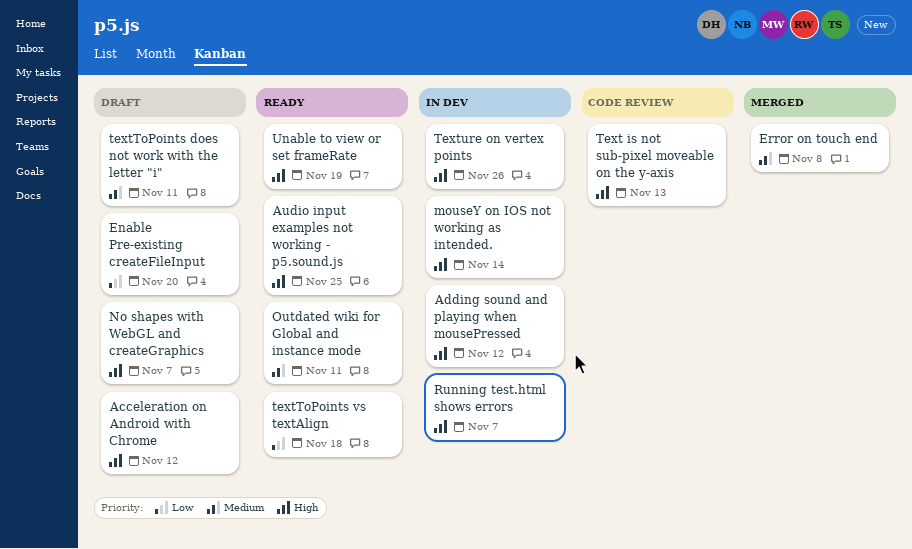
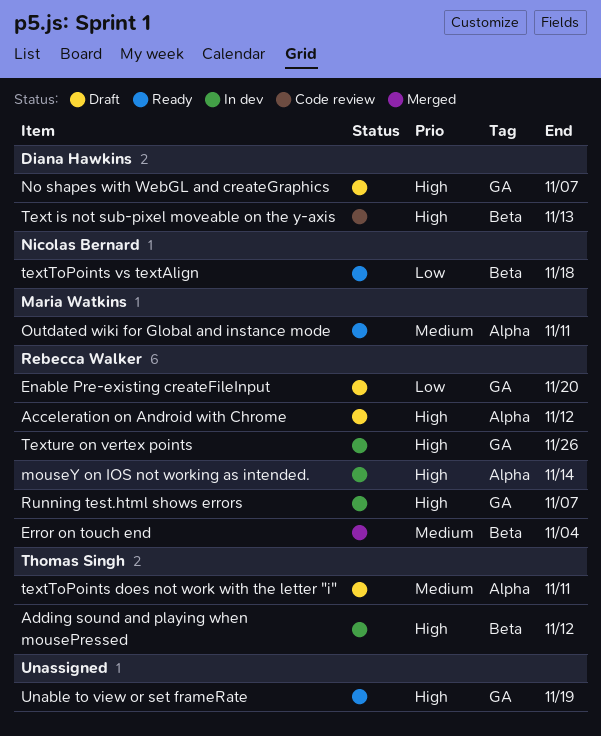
Audio input examples not working - p5.sound.js: present -> none
Error on touch end, due: Nov 8 -> Nov 4

